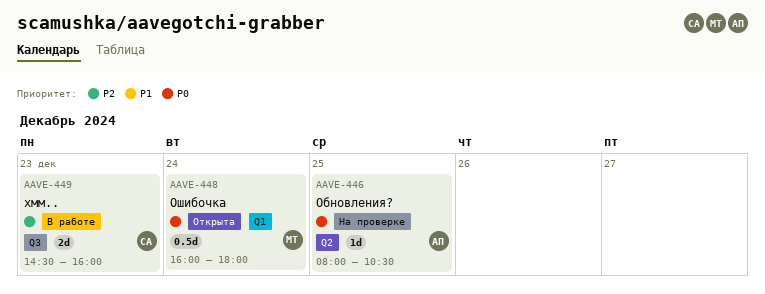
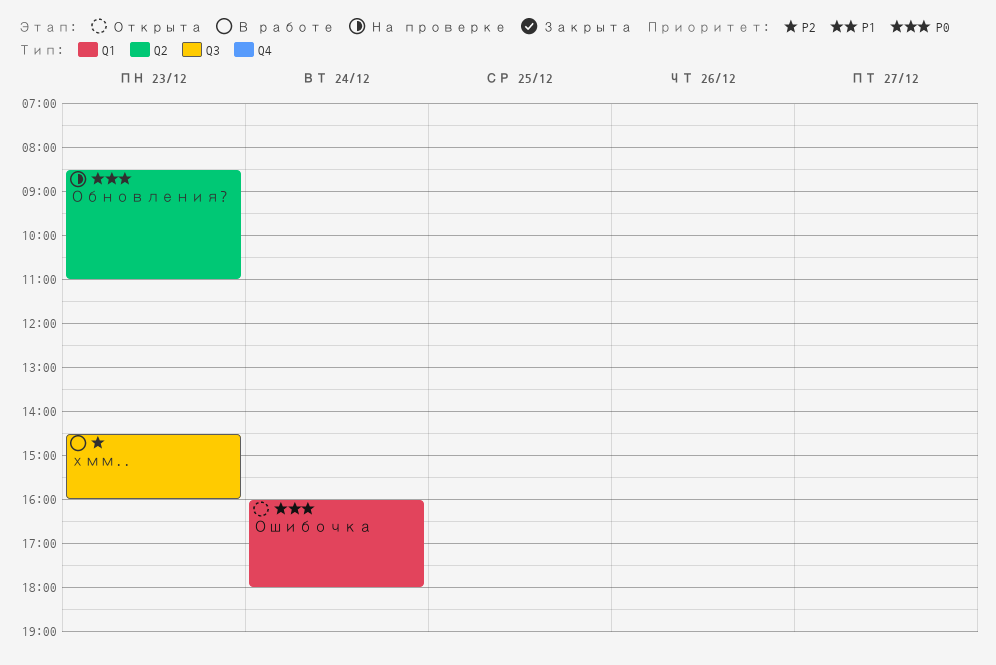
Обновления?, day: Dec 25 -> Dec 23
Обновления?, begins: 08:00 -> 08:30
Обновления?, ends: 10:30 -> 11:00

